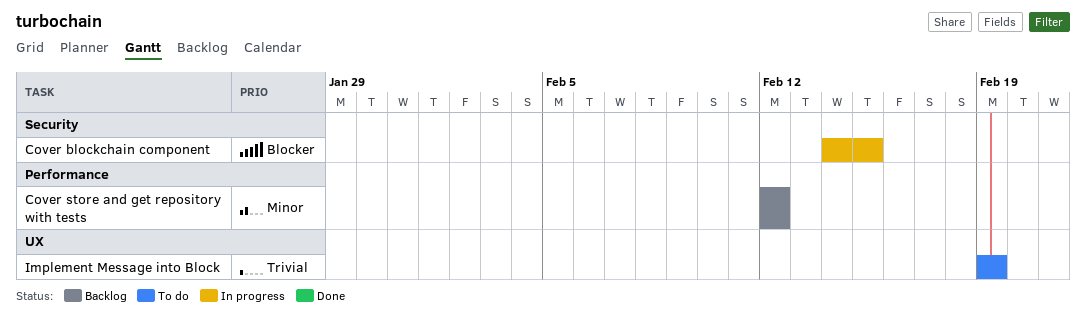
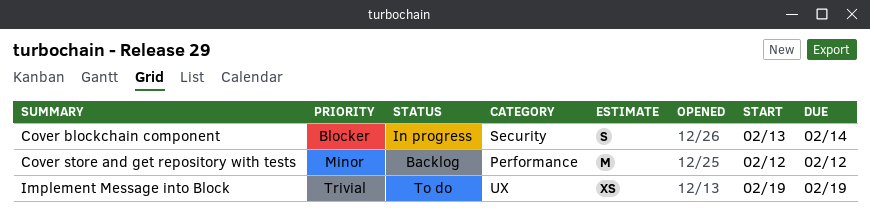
Cover blockchain component, start: Feb 14 -> Feb 13
Cover blockchain component, due: Feb 15 -> Feb 14

